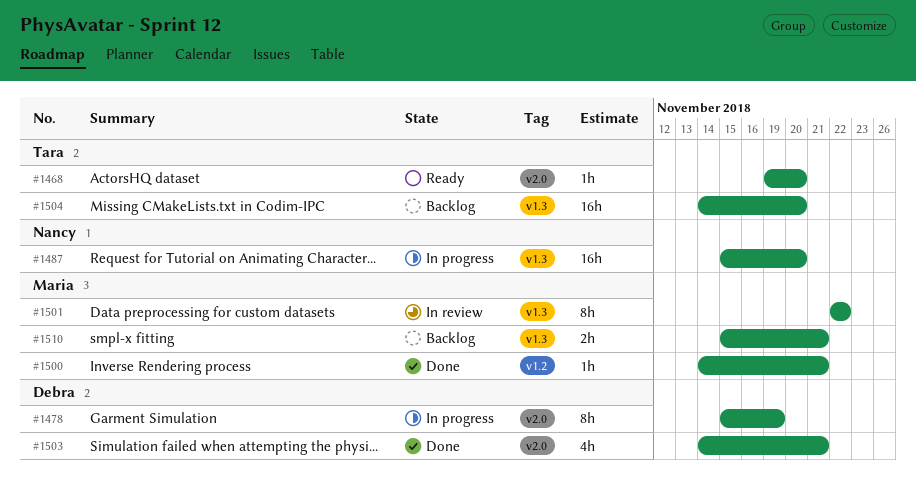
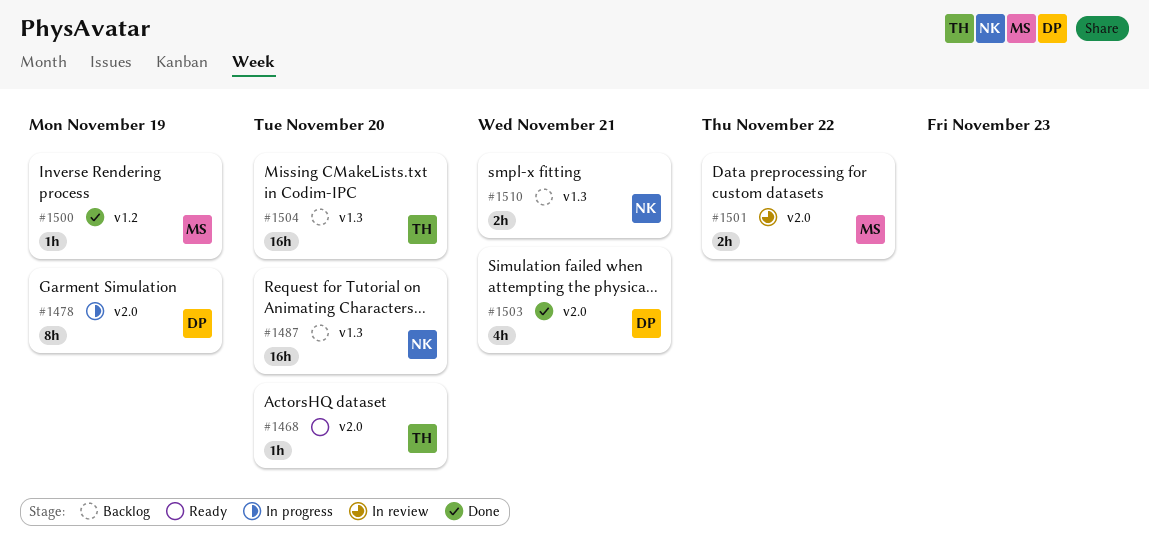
#1487, status: In progress -> Backlog
#1500, due: Nov 21 -> Nov 19
#1501, label: v1.3 -> v2.0
#1501, estimate: 8h -> 2h
#1510, owner: Maria -> Nancy

